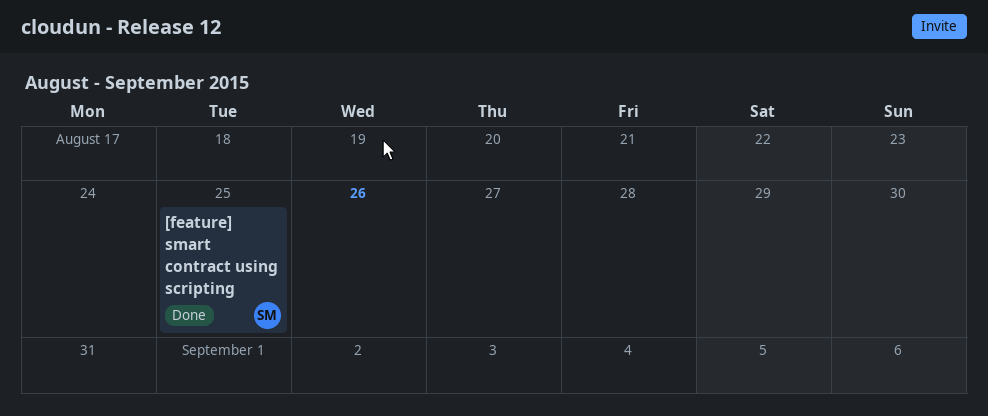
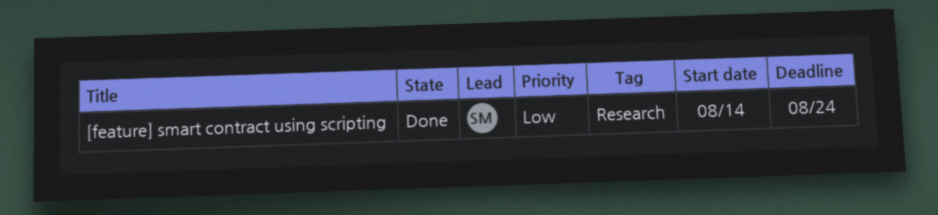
[feature] smart contract using scripting, due: Aug 25 -> Aug 24

